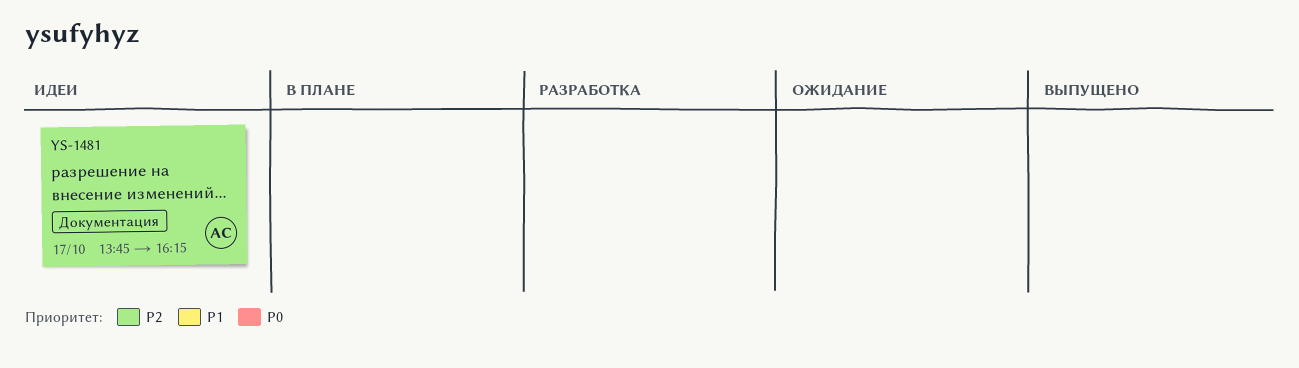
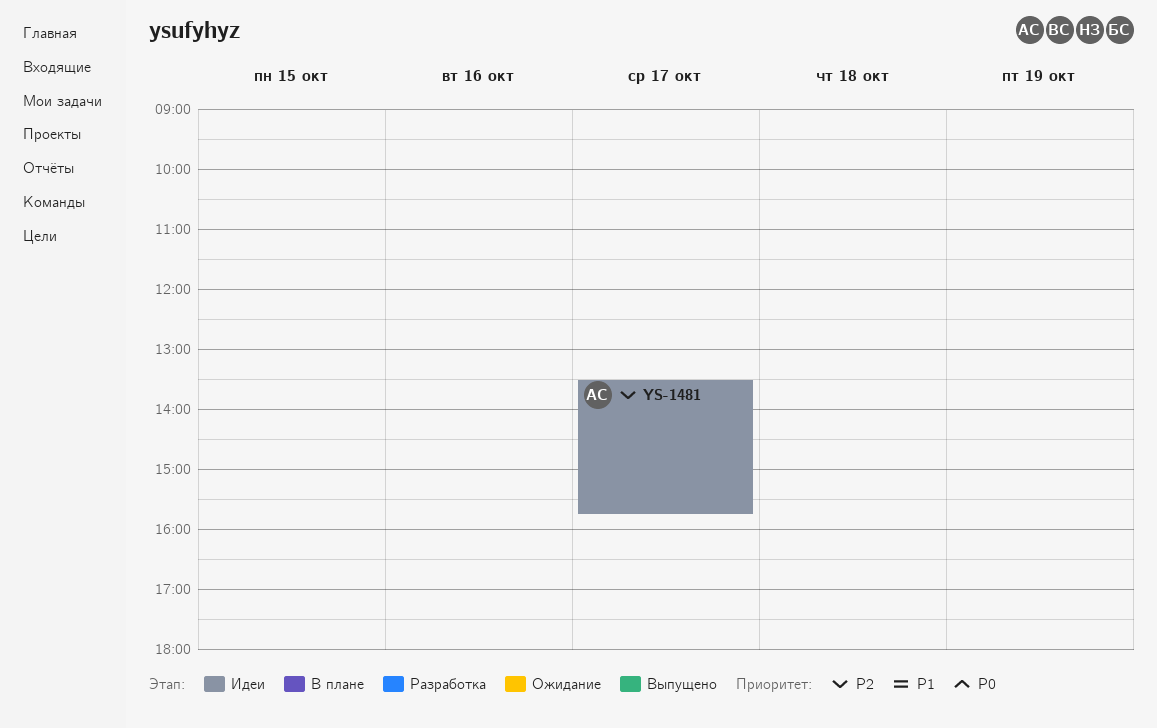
YS-1481, begins: 13:45 -> 13:30
YS-1481, ends: 16:15 -> 15:45

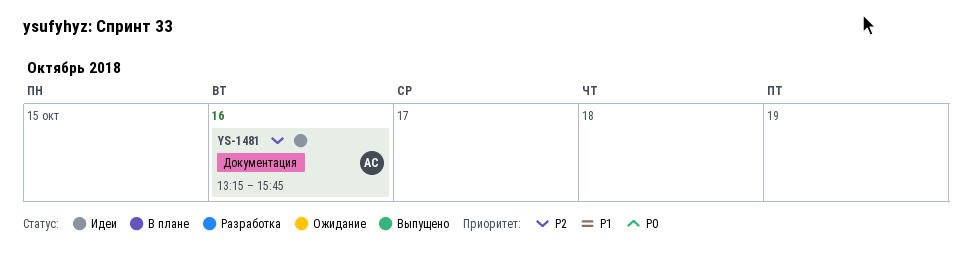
YS-1481, day: Oct 17 -> Oct 16
YS-1481, begins: 13:30 -> 13:15

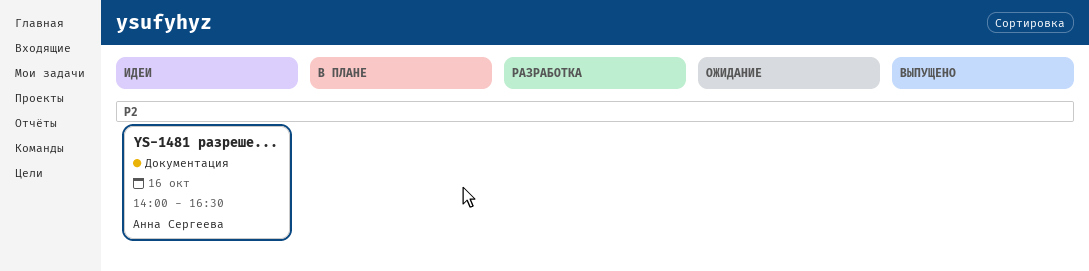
YS-1481, begins: 13:15 -> 14:00
YS-1481, ends: 15:45 -> 16:30

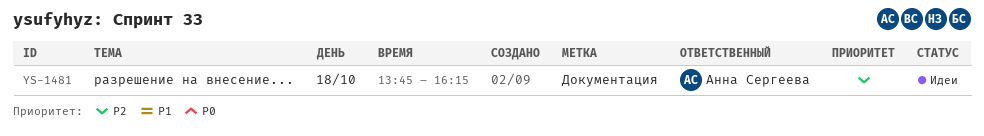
YS-1481, day: Oct 16 -> Oct 18
YS-1481, begins: 14:00 -> 13:45
YS-1481, ends: 16:30 -> 16:15

